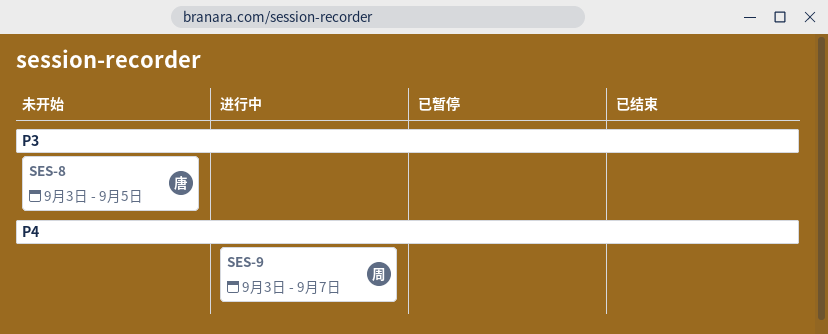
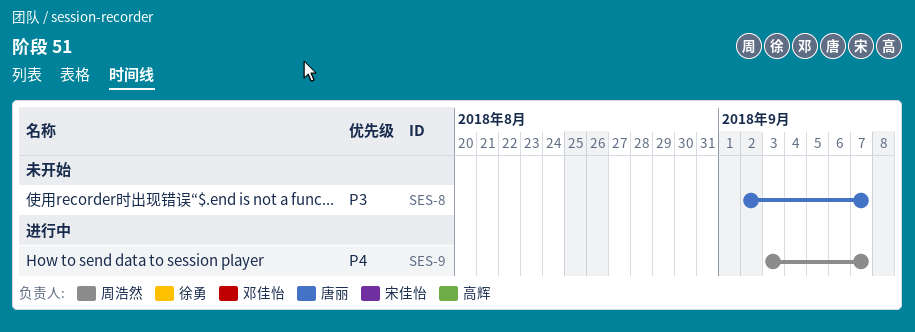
SES-8, start: Sep 3 -> Sep 2
SES-8, due: Sep 5 -> Sep 7

